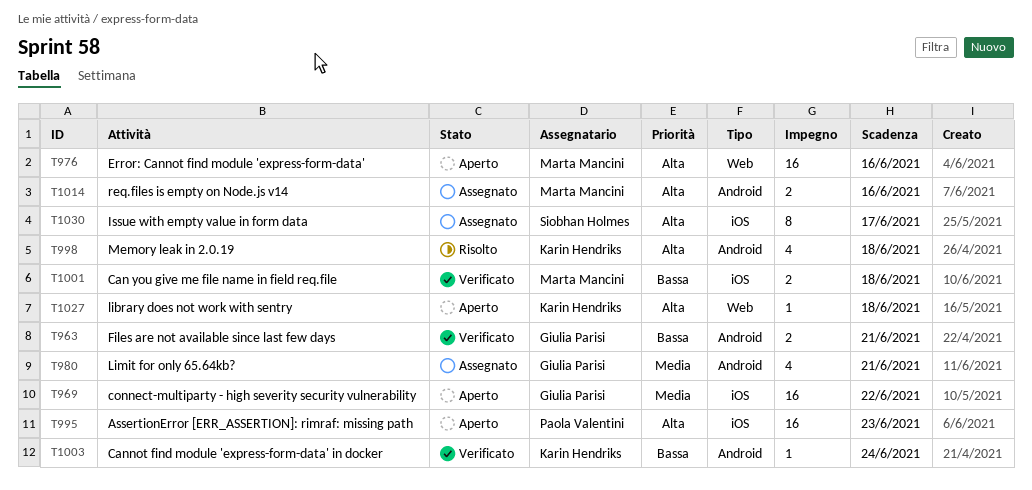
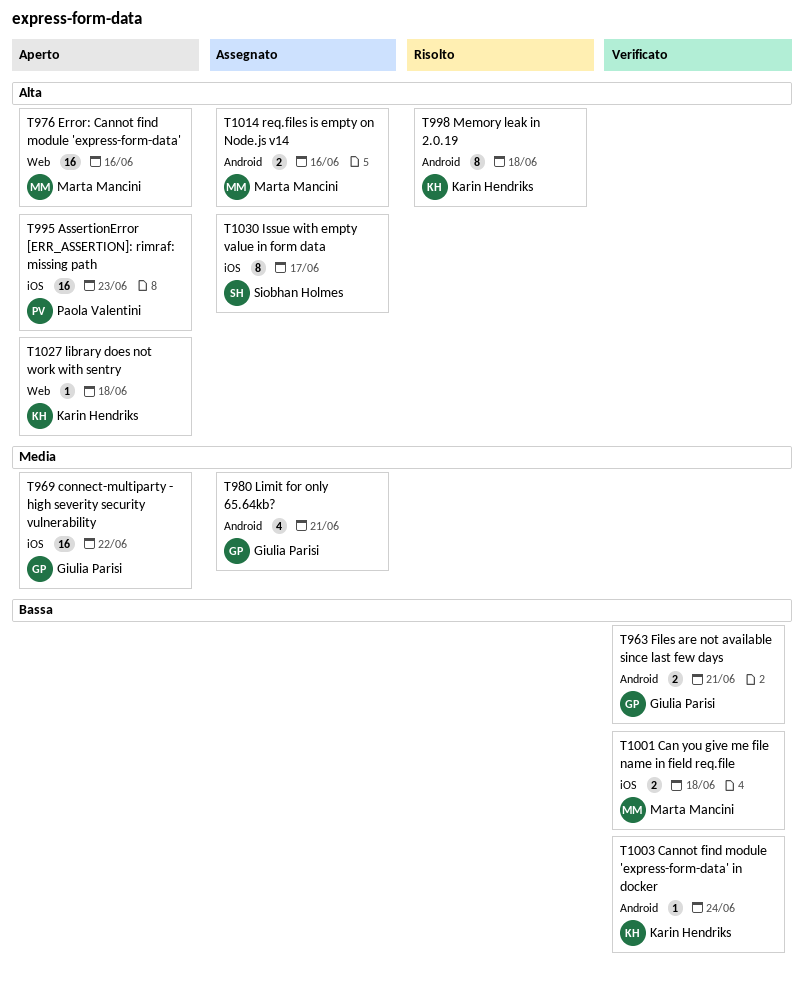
T998, estimate: 4 -> 8

